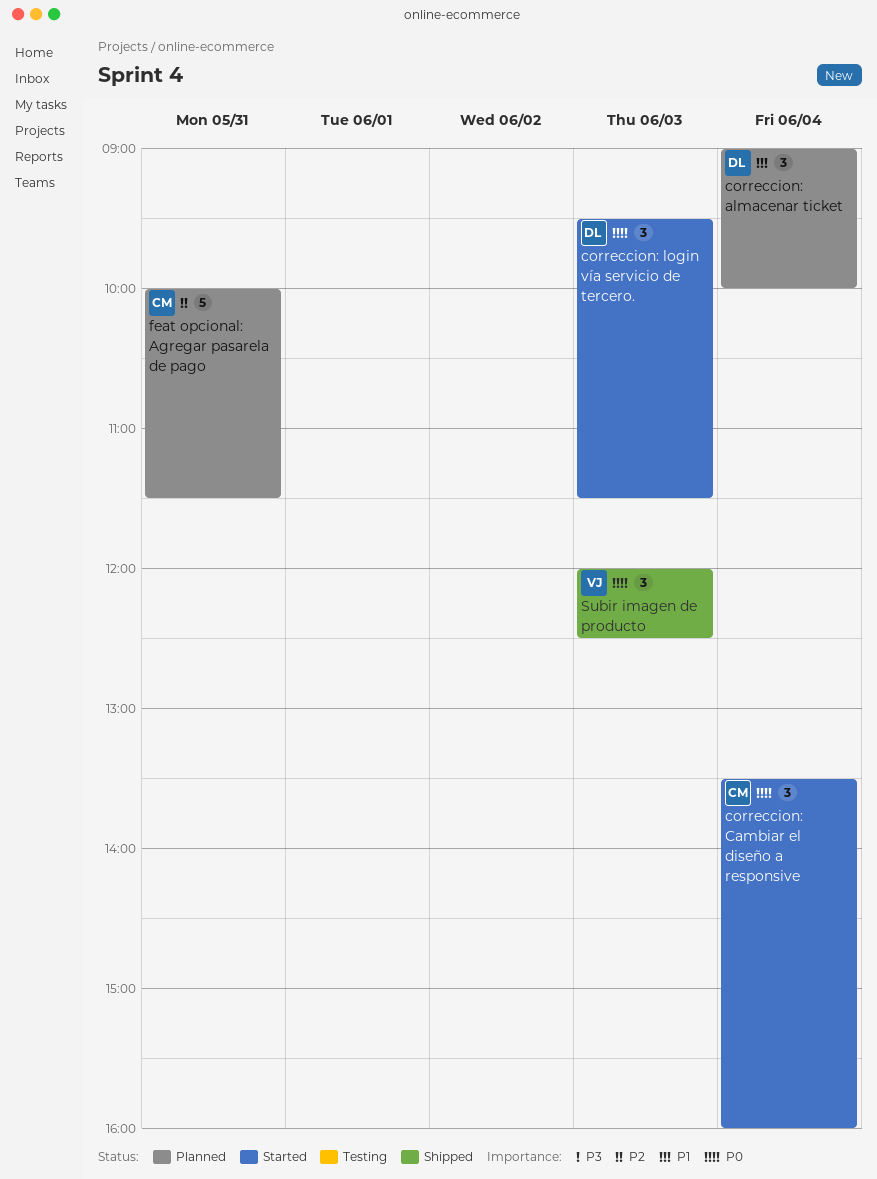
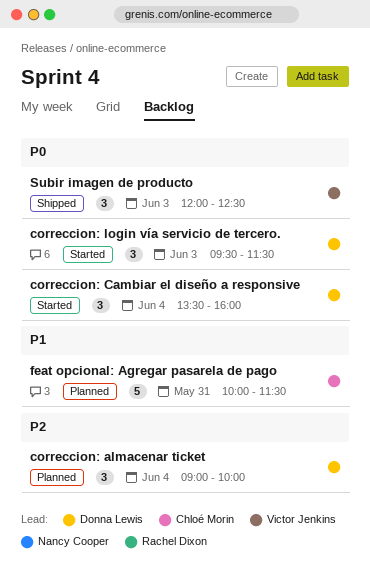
correccion: almacenar ticket, priority: P1 -> P2
correccion: Cambiar el diseño a responsive, owner: Chloé Morin -> Donna Lewis
feat opcional: Agregar pasarela de pago, priority: P2 -> P1

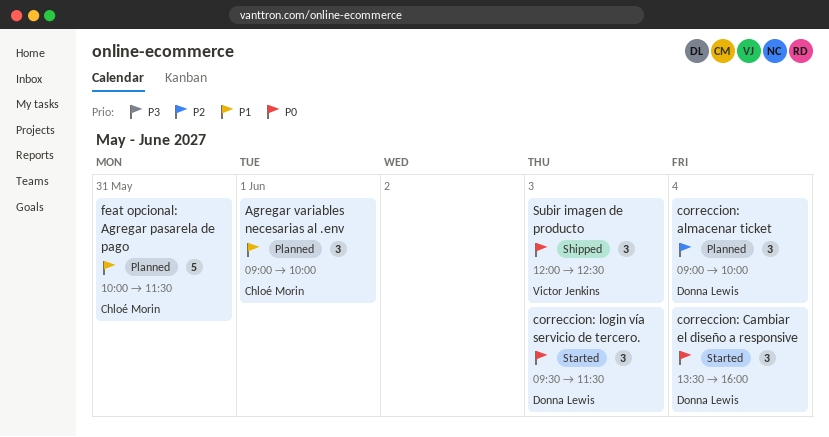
Agregar variables necesarias al .env: none -> present

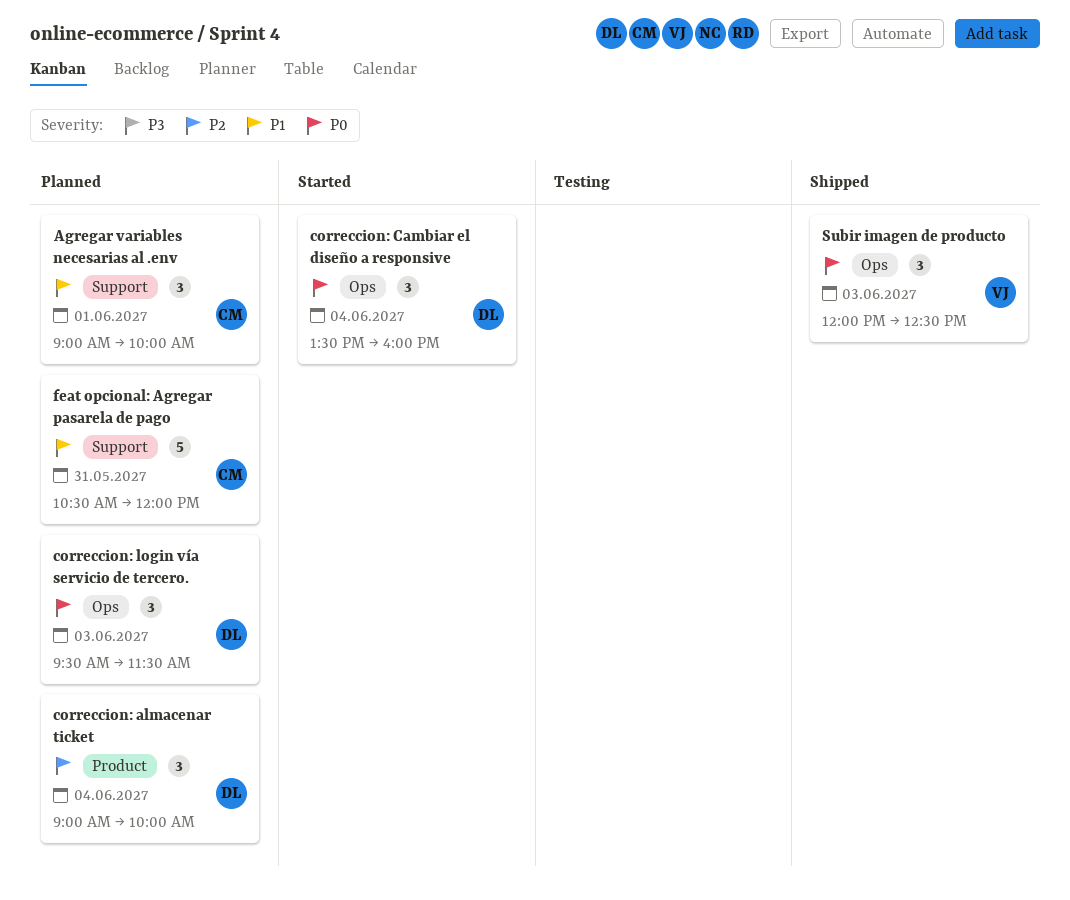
correccion: login vía servicio de tercero., status: Started -> Planned
feat opcional: Agregar pasarela de pago, begins: 10:00 -> 10:30
feat opcional: Agregar pasarela de pago, ends: 11:30 -> 12:00

